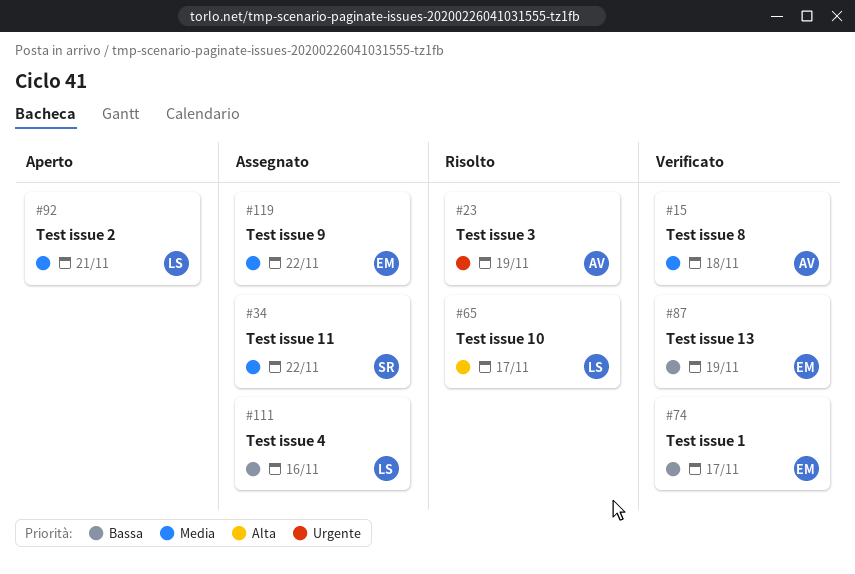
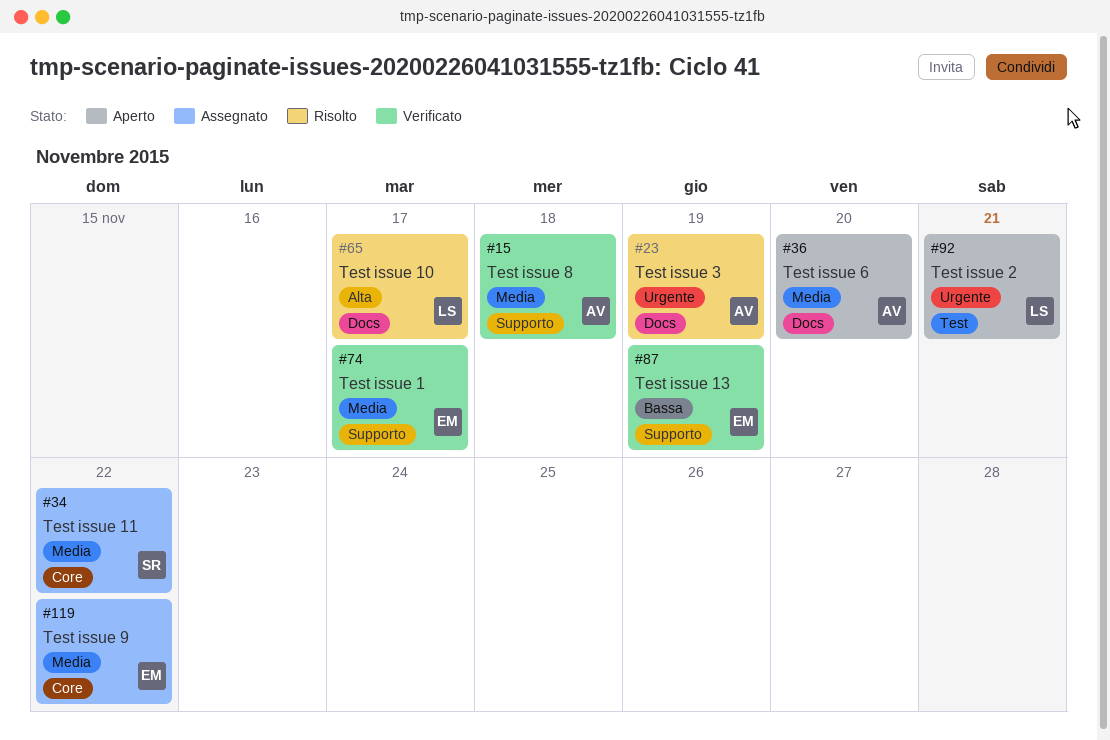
#36: none -> present
#74, priority: Bassa -> Media
#92, priority: Media -> Urgente
#111: present -> none

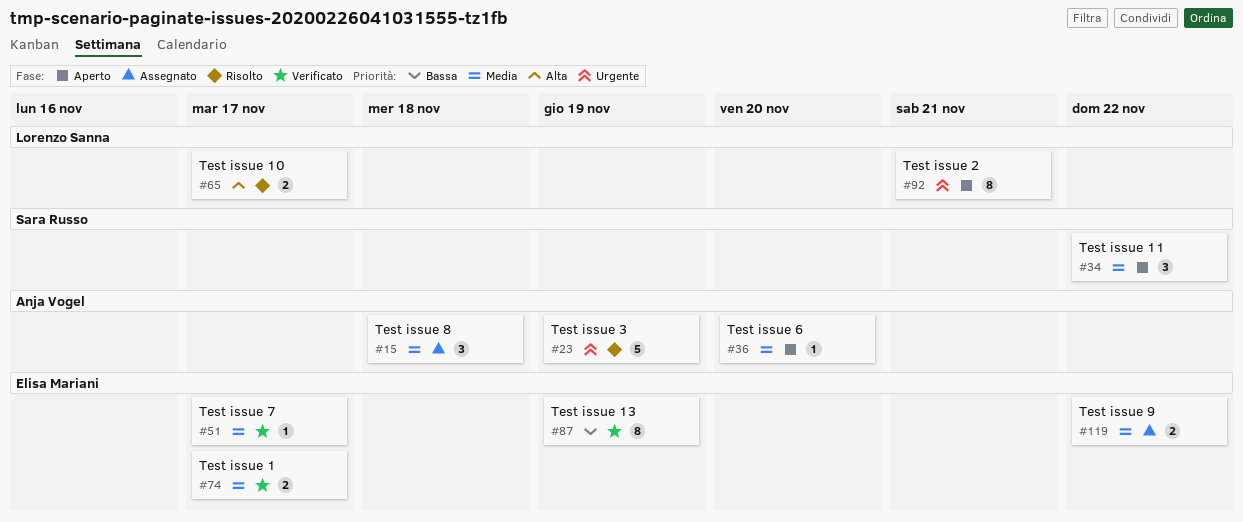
#15, status: Verificato -> Assegnato
#34, status: Assegnato -> Aperto
#51: none -> present

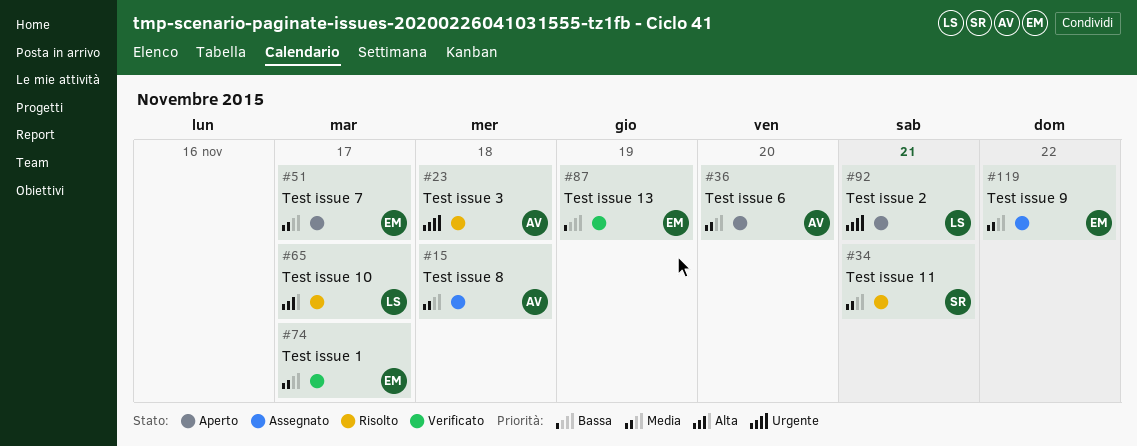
#23, due: Nov 19 -> Nov 18
#34, status: Aperto -> Risolto
#34, due: Nov 22 -> Nov 21
#51, status: Verificato -> Aperto

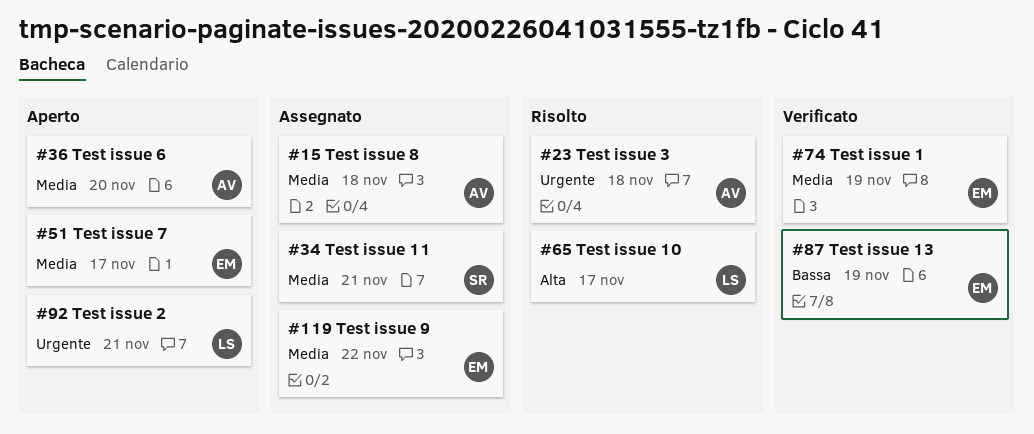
#34, status: Risolto -> Assegnato
#74, due: Nov 17 -> Nov 19

